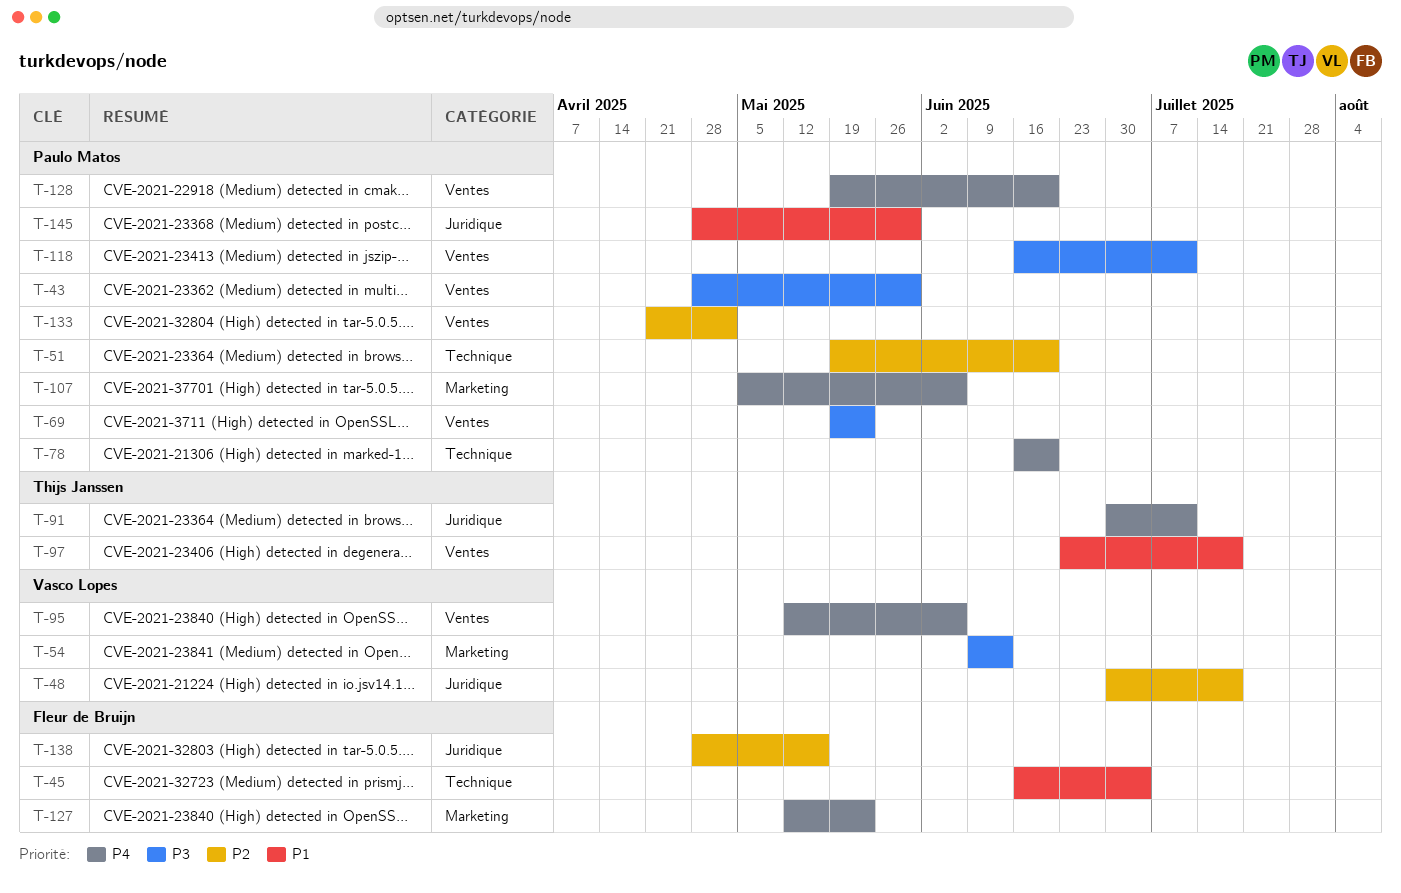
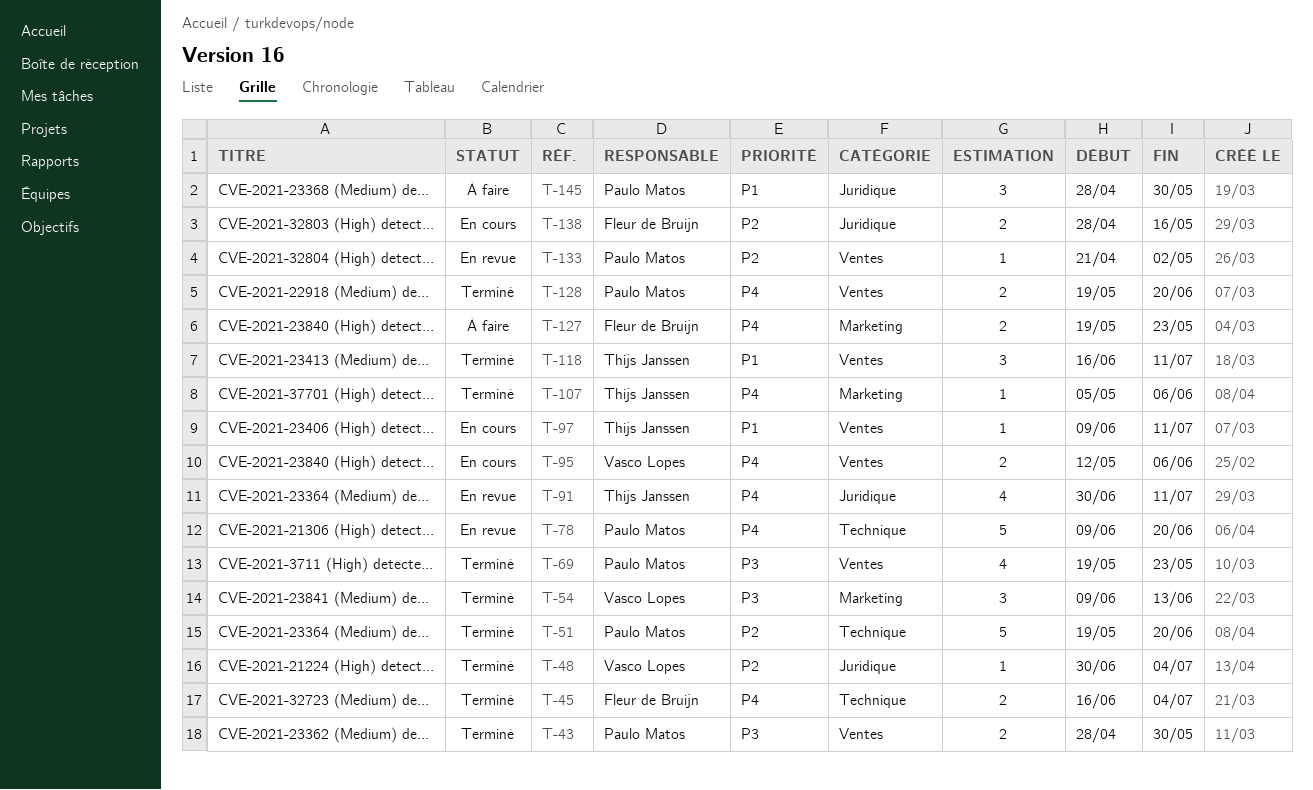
T-45, priority: P1 -> P4
T-48, due: Jul 18 -> Jul 4
T-78, start: Jun 16 -> Jun 9
T-97, start: Jun 23 -> Jun 9
T-97, due: Jul 18 -> Jul 11
T-107, owner: Paulo Matos -> Thijs Janssen
T-118, owner: Paulo Matos -> Thijs Janssen
T-118, priority: P3 -> P1
T-127, start: May 12 -> May 19

